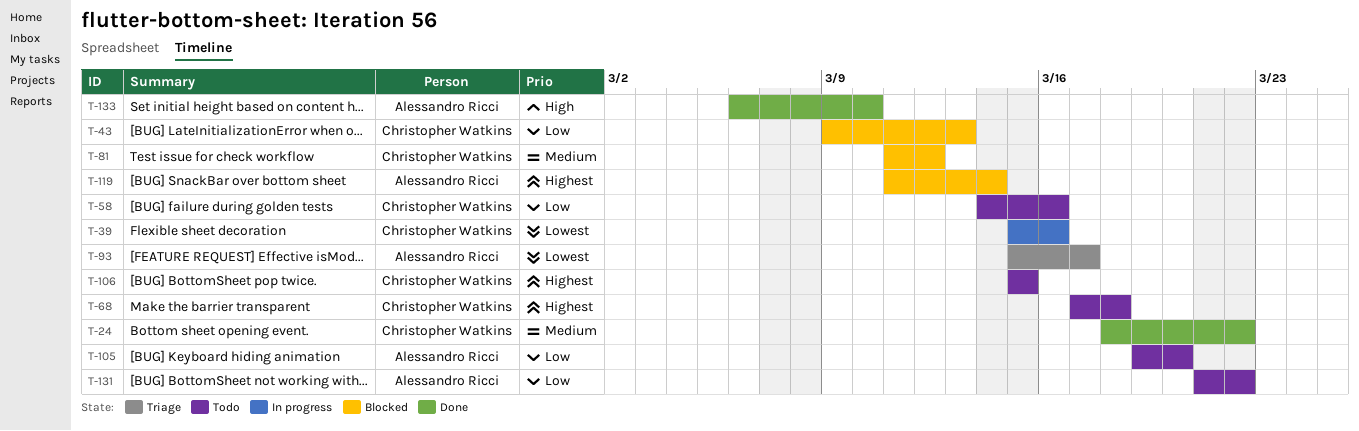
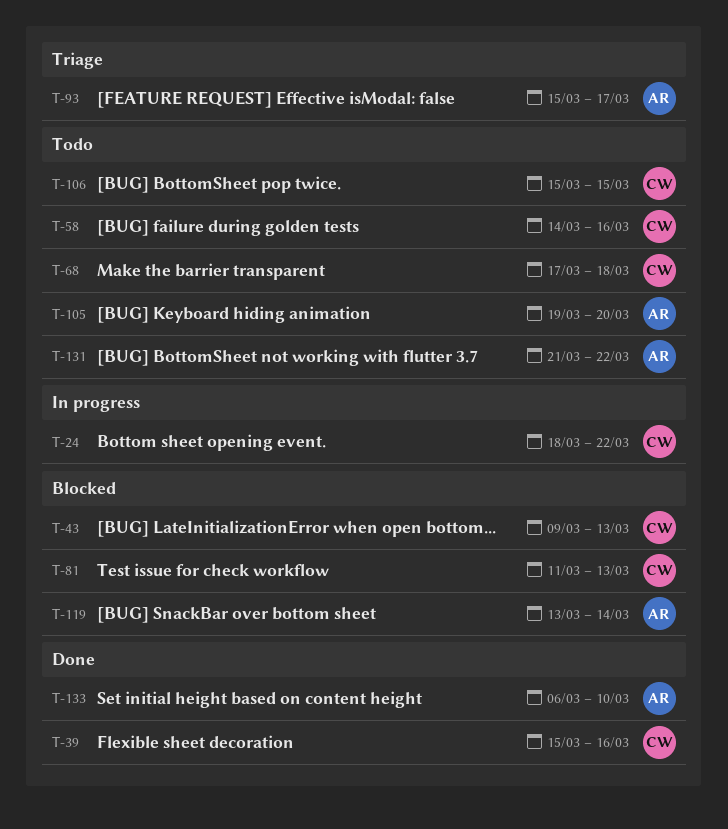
T-24, status: Done -> In progress
T-39, status: In progress -> Done
T-81, due: Mar 12 -> Mar 13
T-119, start: Mar 11 -> Mar 13

